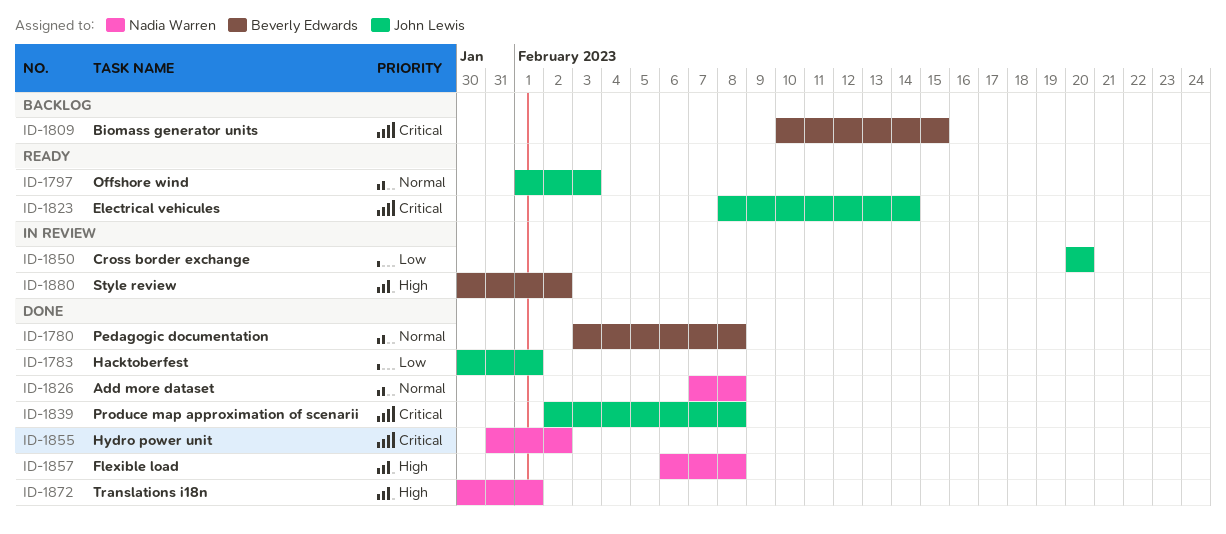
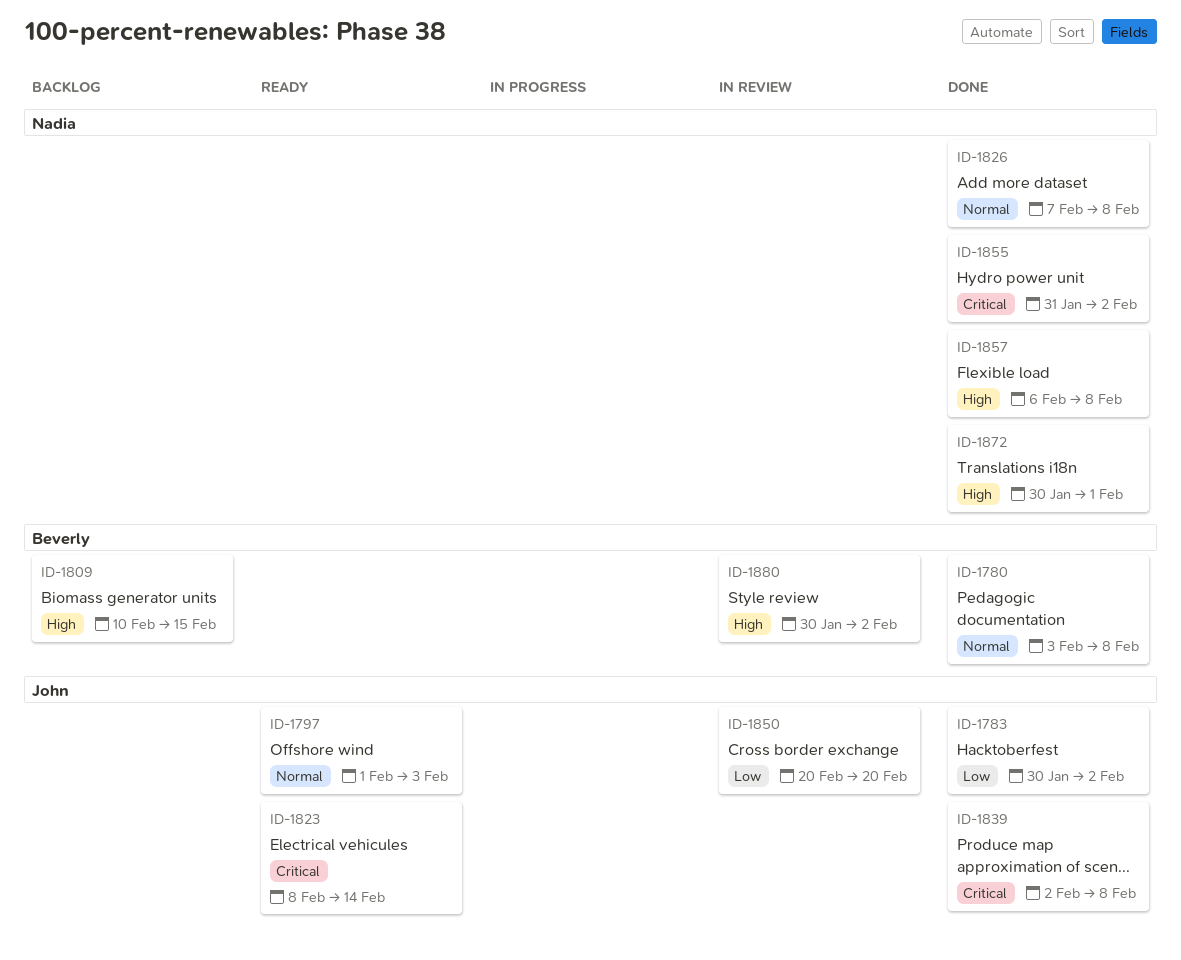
ID-1783, due: Feb 1 -> Feb 2
ID-1809, priority: Critical -> High

